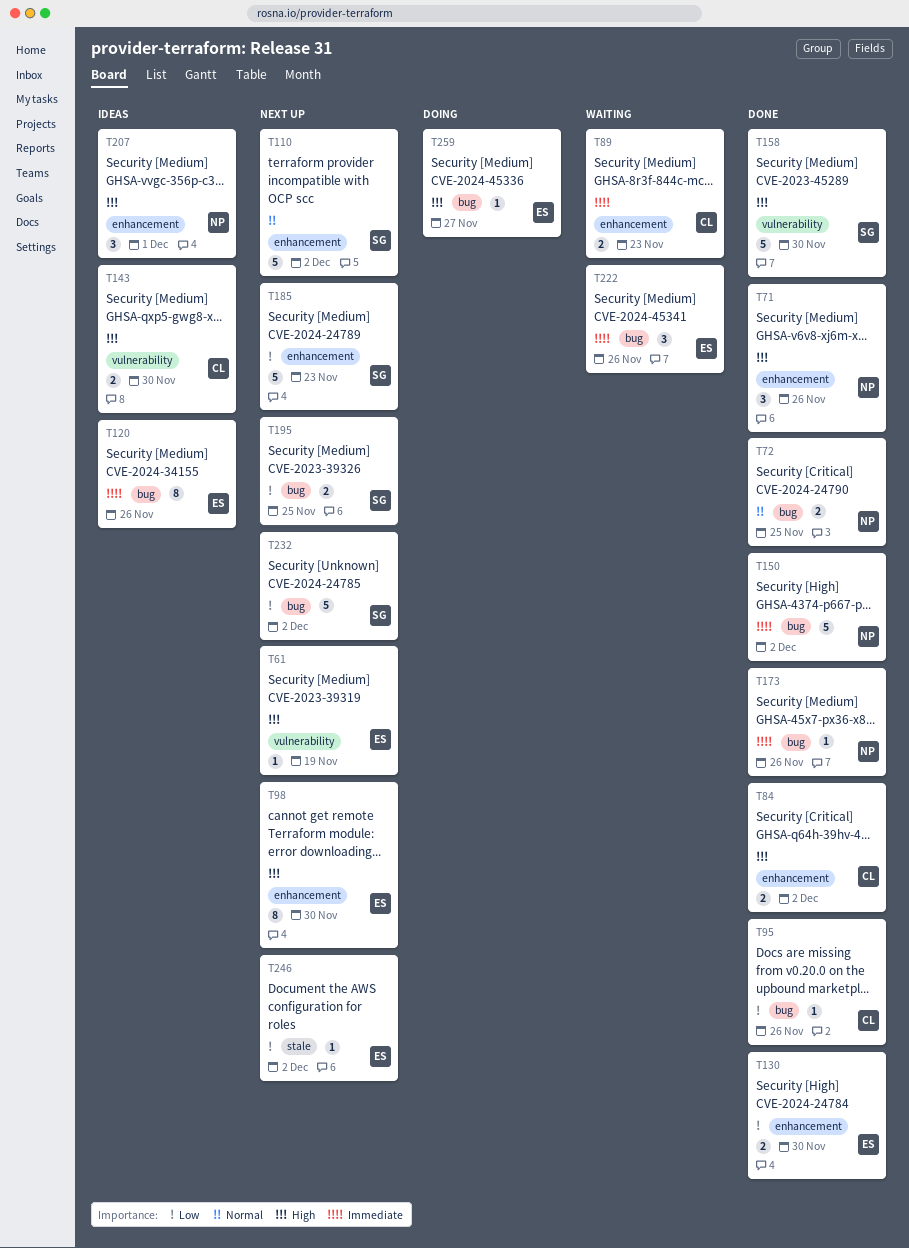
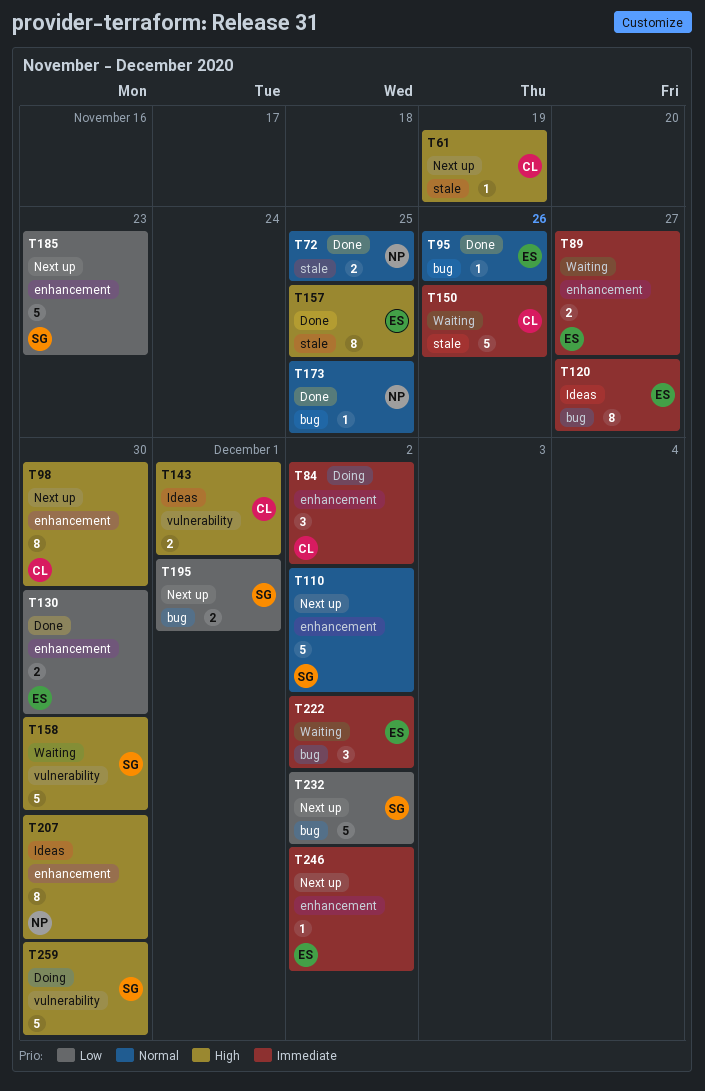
T61, owner: ES -> CL
T61, label: vulnerability -> stale
T71: present -> none
T72, label: bug -> stale
T84, status: Done -> Doing
T84, priority: High -> Immediate
T84, estimate: 2 -> 3
T89, owner: CL -> ES
T89, due: Nov 23 -> Nov 27
T95, owner: CL -> ES
T95, priority: Low -> Normal
T98, owner: ES -> CL
T120, due: Nov 26 -> Nov 27
T143, due: Nov 30 -> Dec 1
T150, status: Done -> Waiting
T150, owner: NP -> CL
T150, label: bug -> stale
T150, due: Dec 2 -> Nov 26
T157: none -> present
T158, status: Done -> Waiting
T173, priority: Immediate -> Normal
T173, due: Nov 26 -> Nov 25
T195, due: Nov 25 -> Dec 1
T207, estimate: 3 -> 8
T207, due: Dec 1 -> Nov 30
T222, due: Nov 26 -> Dec 2
T246, priority: Low -> Immediate
T246, label: stale -> enhancement
T259, owner: ES -> SG
T259, label: bug -> vulnerability
T259, estimate: 1 -> 5
T259, due: Nov 27 -> Nov 30

